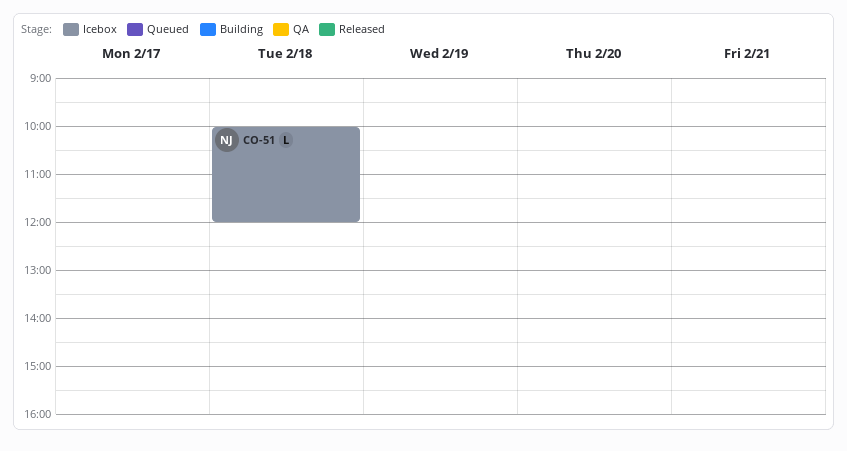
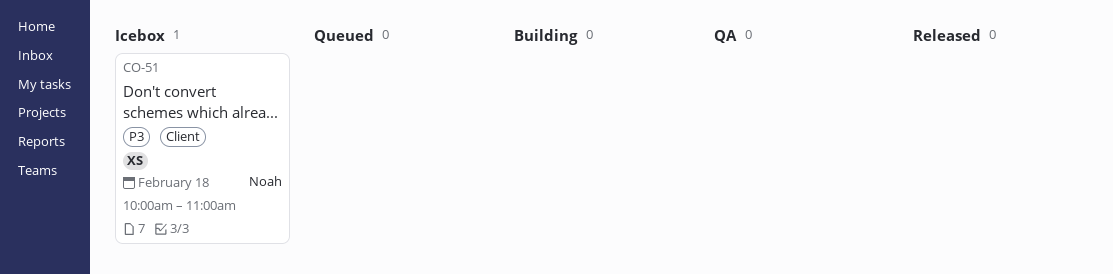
CO-51, estimate: L -> XS
CO-51, ends: 12:00 -> 11:00

